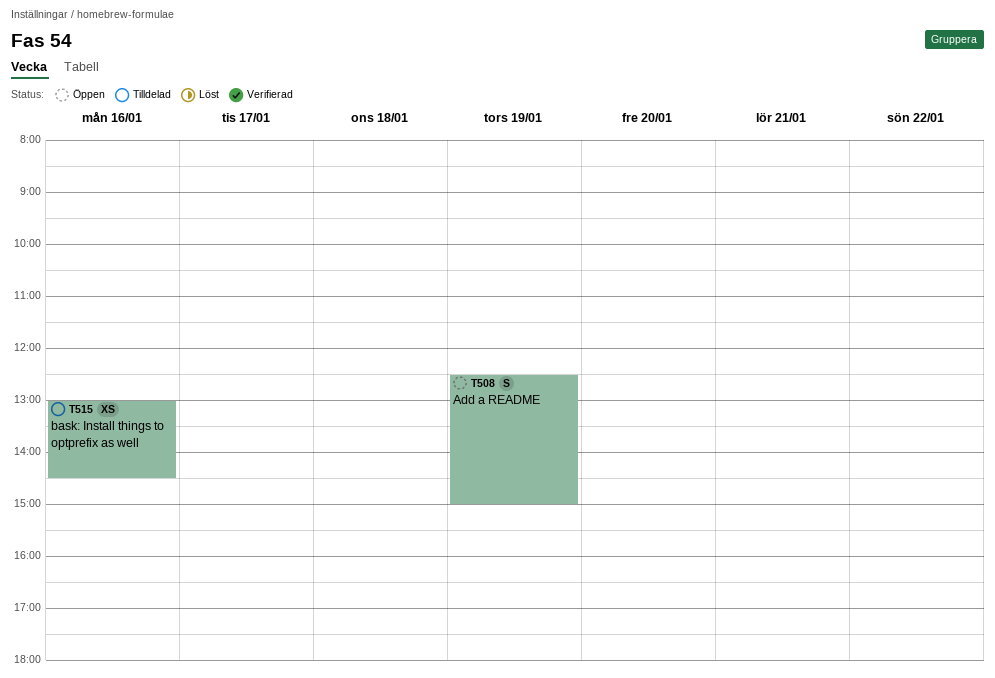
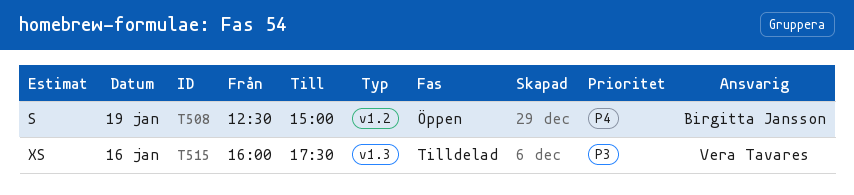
T515, begins: 13:00 -> 16:00
T515, ends: 14:30 -> 17:30

